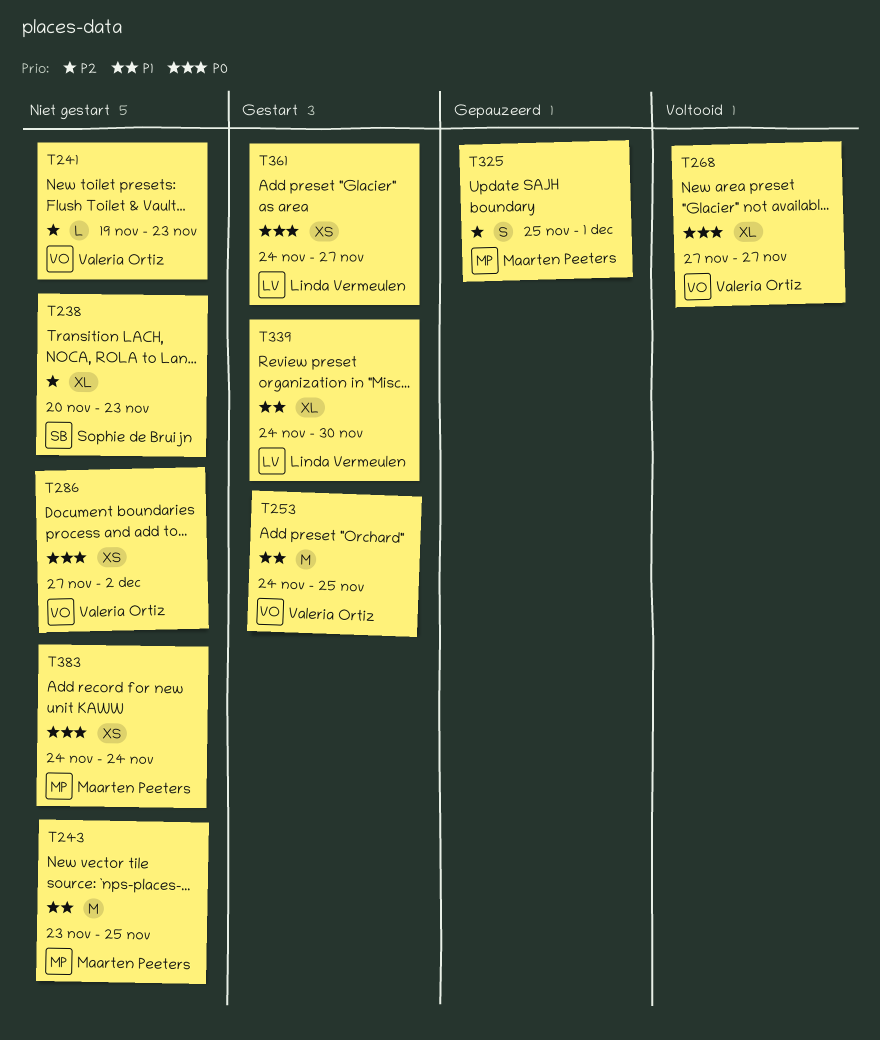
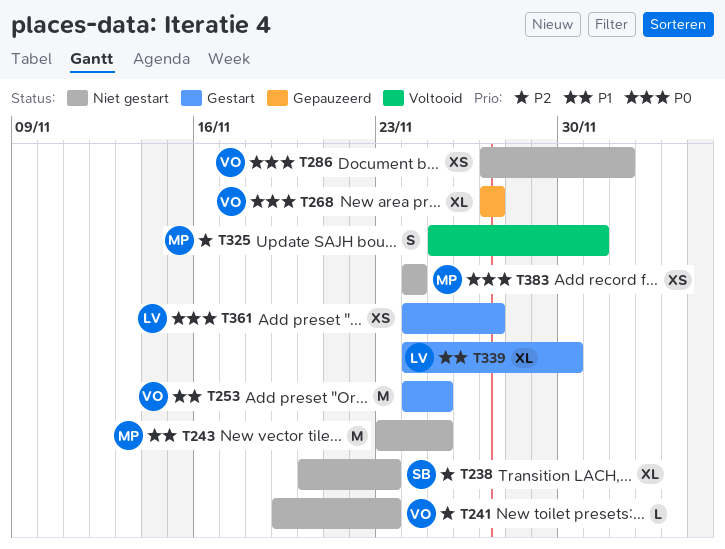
T268, status: Voltooid -> Gepauzeerd
T325, status: Gepauzeerd -> Voltooid

